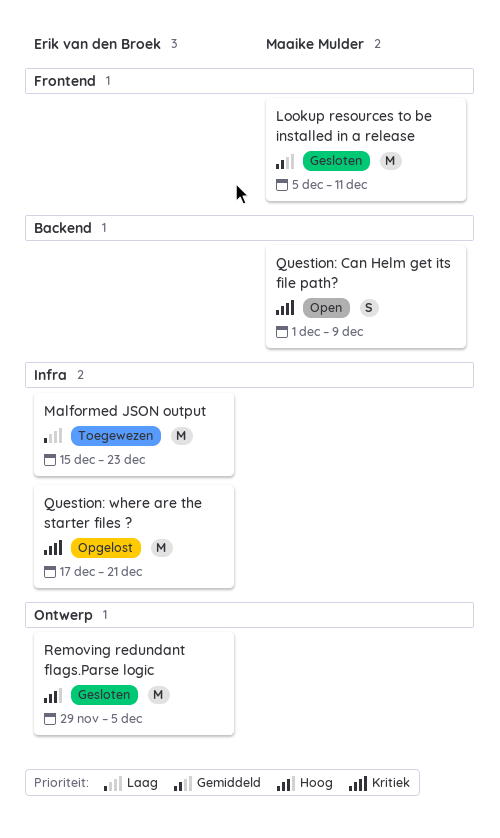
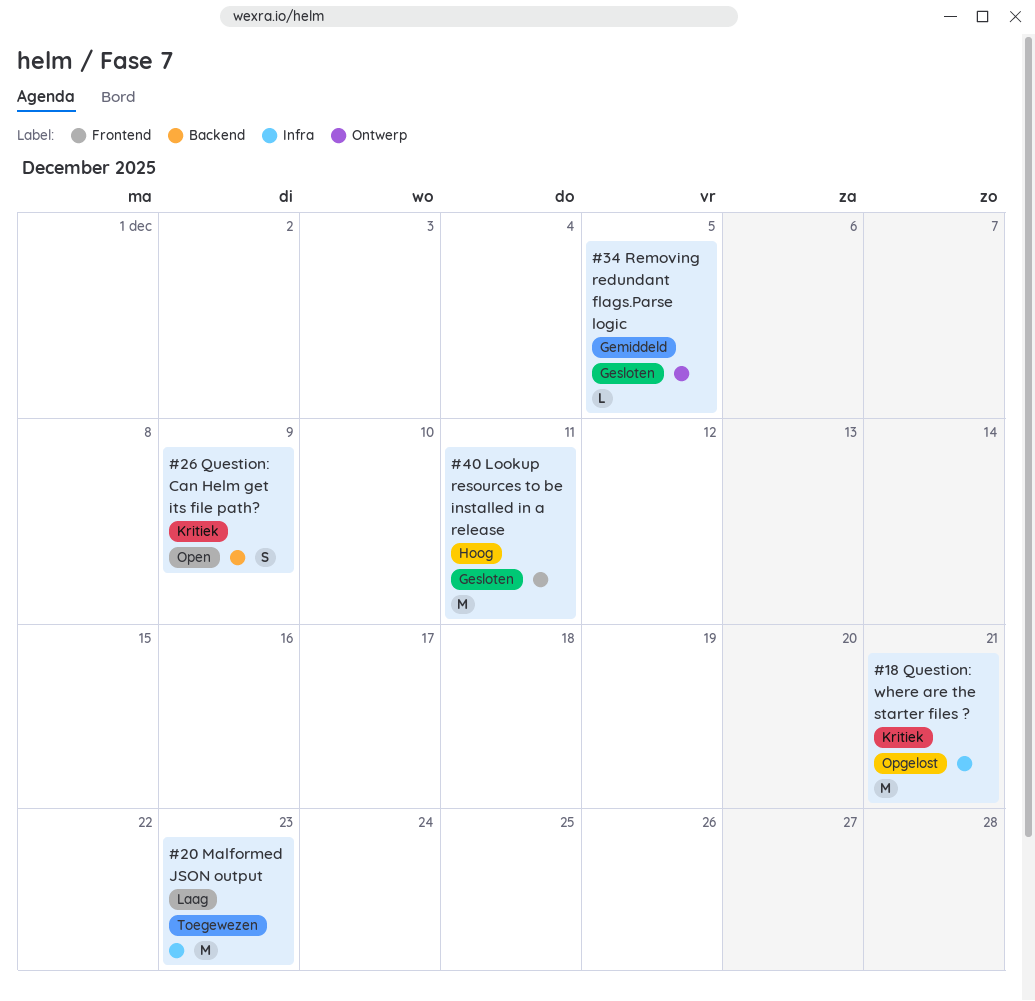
Lookup resources to be installed in a release, priority: Gemiddeld -> Hoog
Removing redundant flags.Parse logic, priority: Hoog -> Gemiddeld
Removing redundant flags.Parse logic, estimate: M -> L

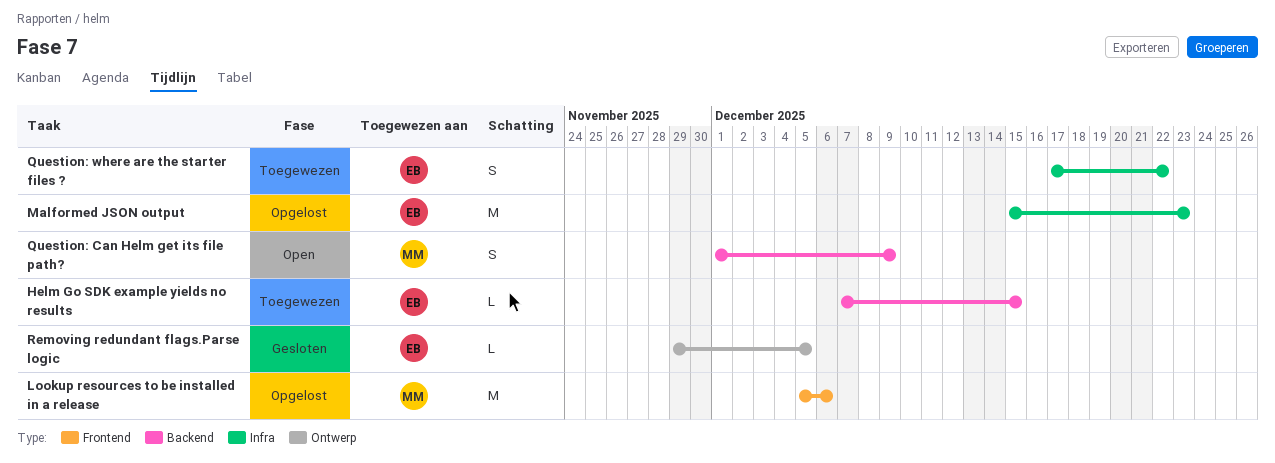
Helm Go SDK example yields no results: none -> present
Lookup resources to be installed in a release, status: Gesloten -> Opgelost
Lookup resources to be installed in a release, due: Dec 11 -> Dec 6
Malformed JSON output, status: Toegewezen -> Opgelost
Question: where are the starter files ?, status: Opgelost -> Toegewezen
Question: where are the starter files ?, estimate: M -> S
Question: where are the starter files ?, due: Dec 21 -> Dec 22

